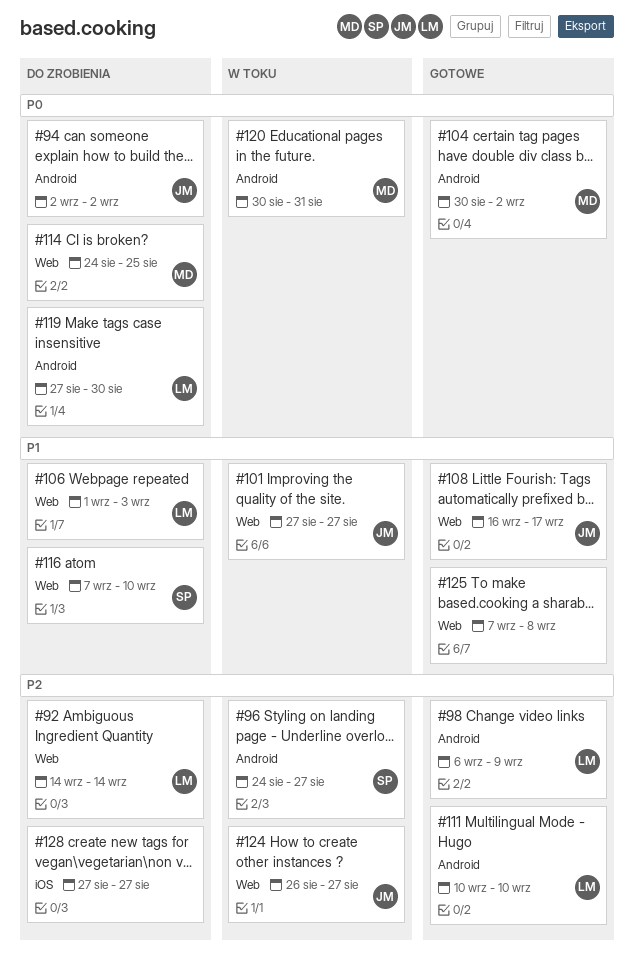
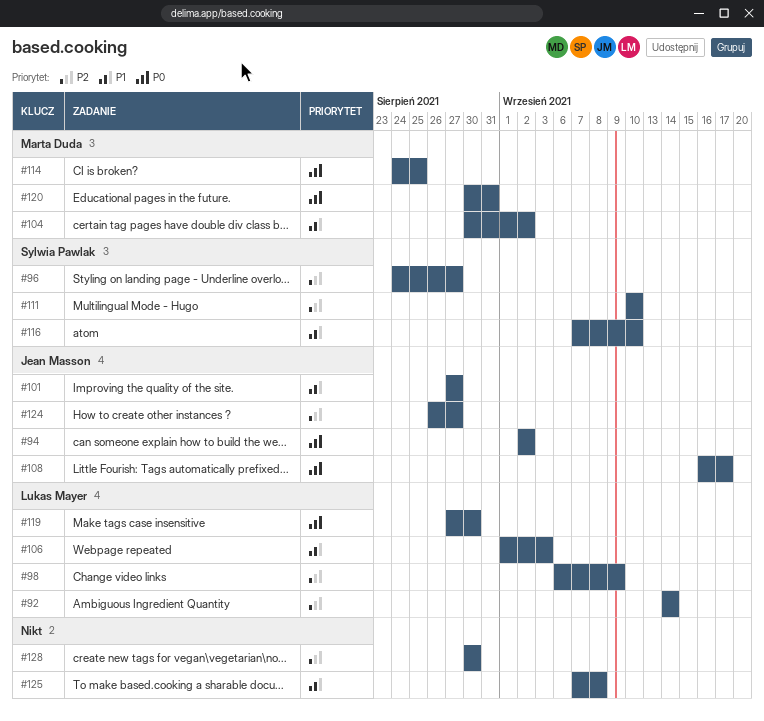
#104, priority: P0 -> P1
#108, priority: P1 -> P0
#111, owner: Lukas Mayer -> Sylwia Pawlak
#128, start: Aug 27 -> Aug 30
#128, due: Aug 27 -> Aug 30

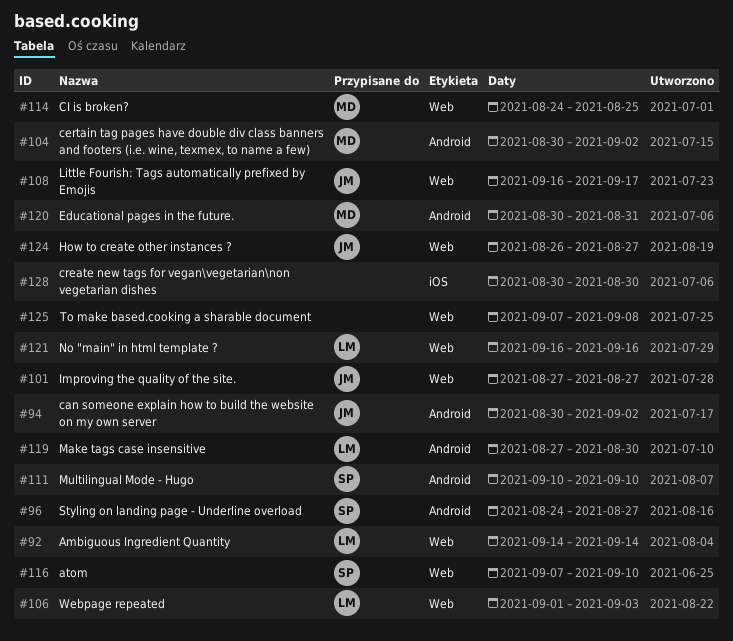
#94, start: Sep 2 -> Aug 30
#98: present -> none
#121: none -> present

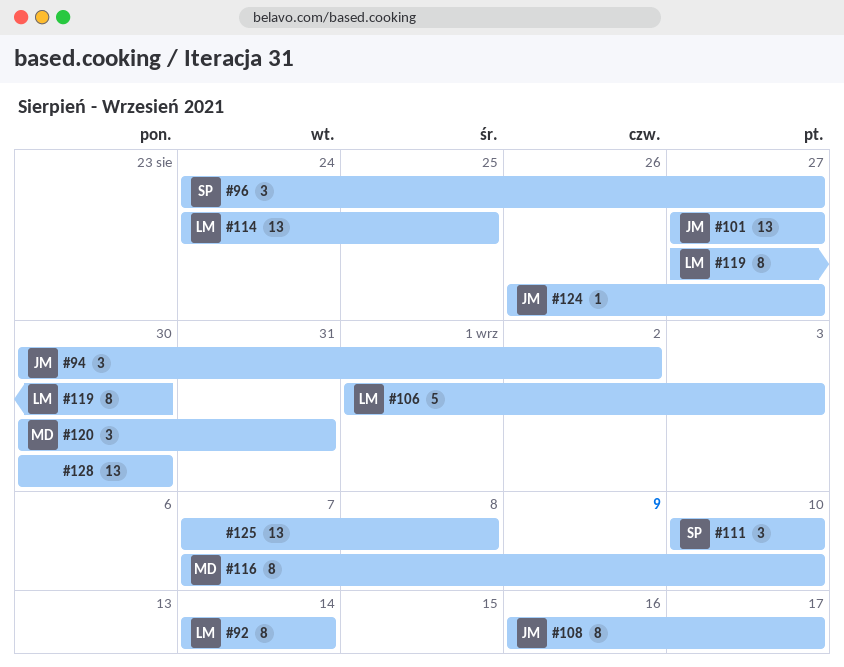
#104: present -> none
#114, owner: MD -> LM
#116, owner: SP -> MD
#121: present -> none

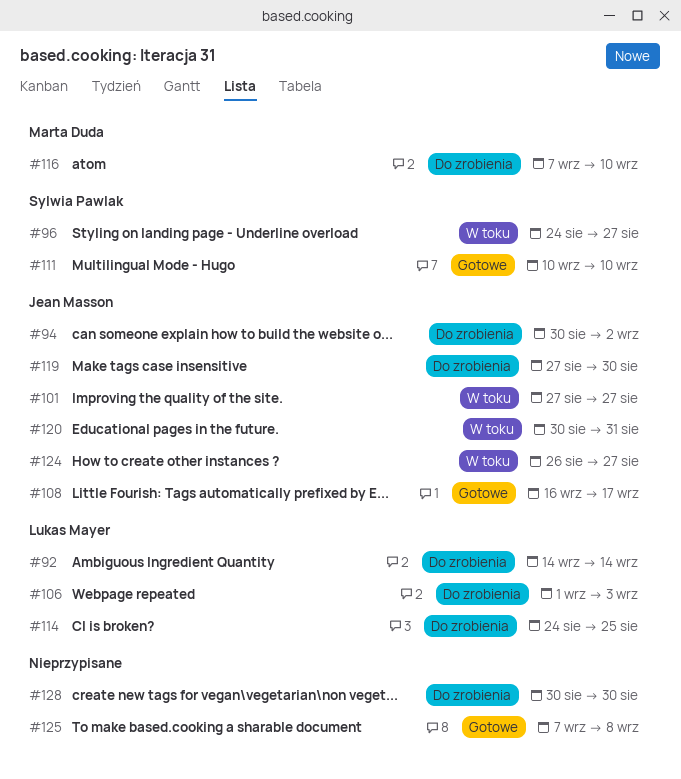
#119, owner: Lukas Mayer -> Jean Masson
#120, owner: Marta Duda -> Jean Masson

